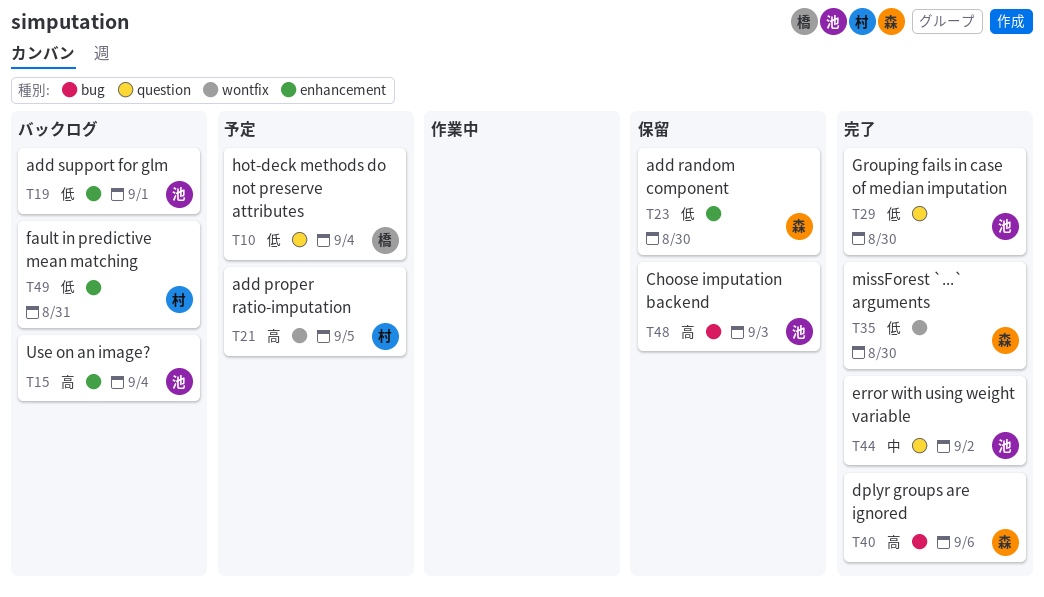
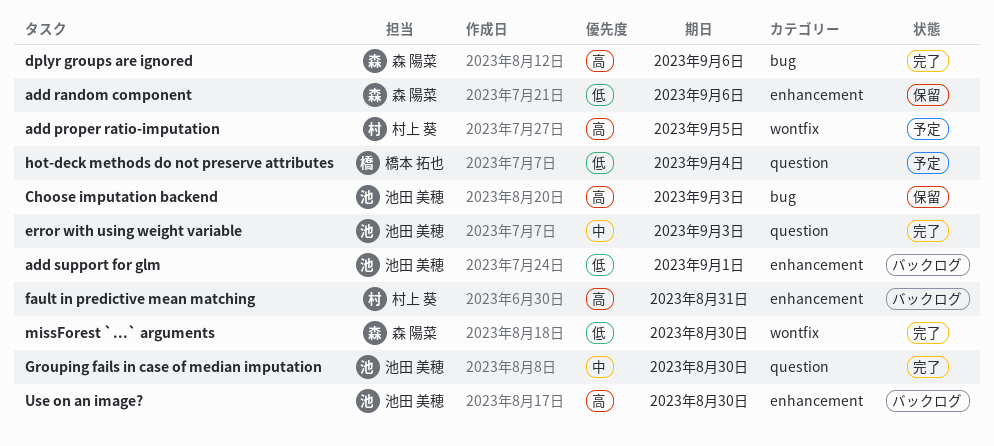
add random component, due: Aug 30 -> Sep 6
error with using weight variable, due: Sep 2 -> Sep 3
fault in predictive mean matching, priority: 低 -> 高
Grouping fails in case of median imputation, priority: 低 -> 中
Use on an image?, due: Sep 4 -> Aug 30

